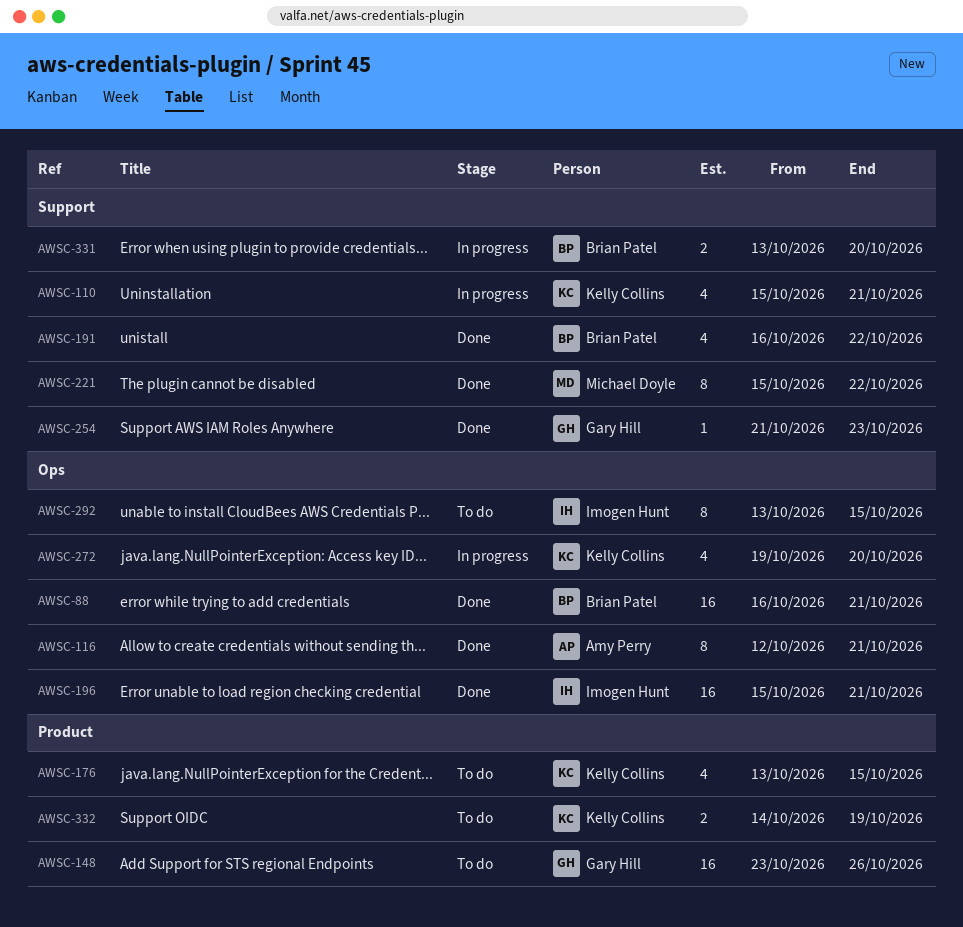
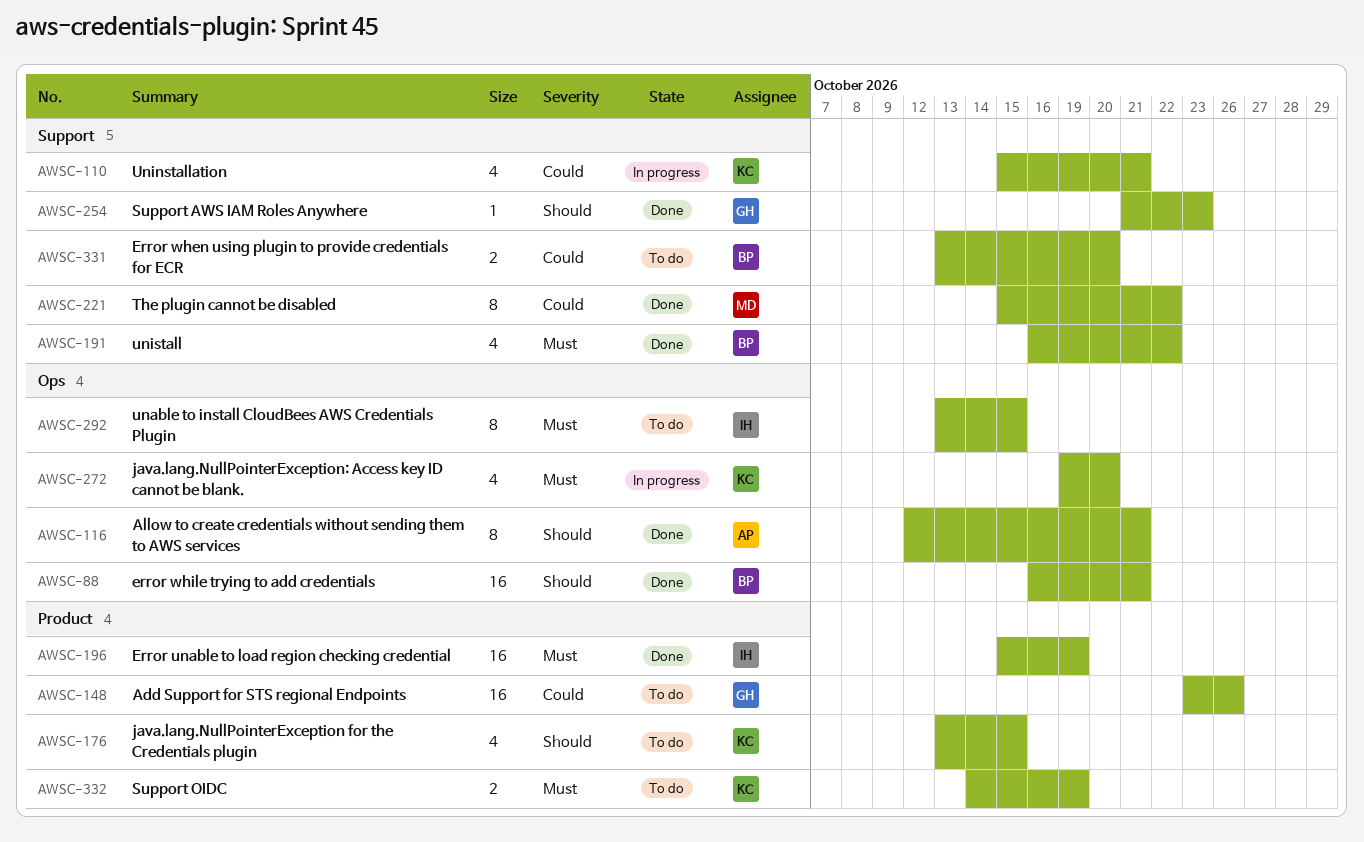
AWSC-196, label: Ops -> Product
AWSC-196, due: Oct 21 -> Oct 19
AWSC-331, status: In progress -> To do

